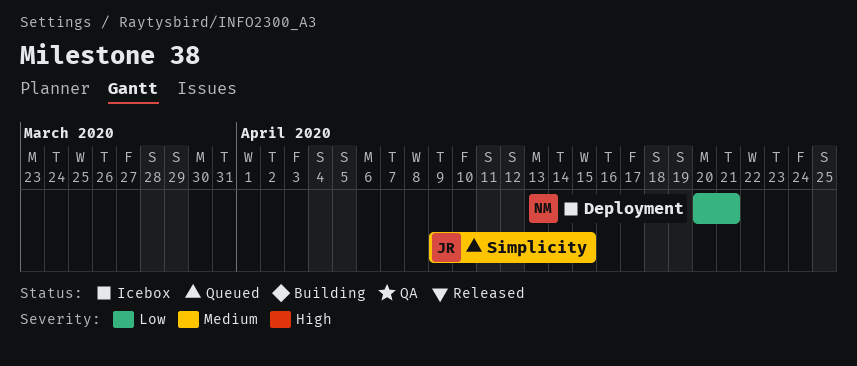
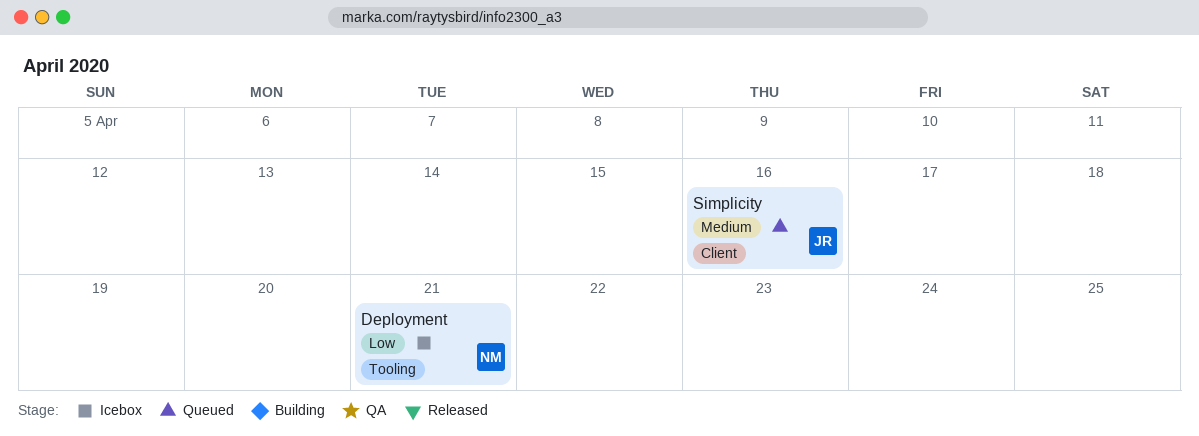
Simplicity, due: Apr 15 -> Apr 16

